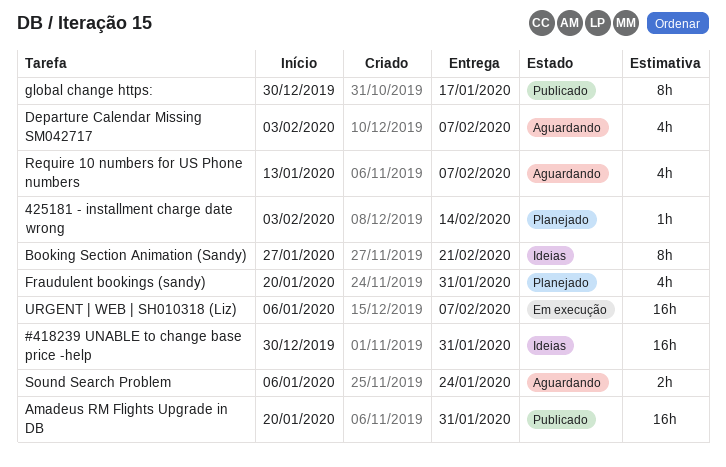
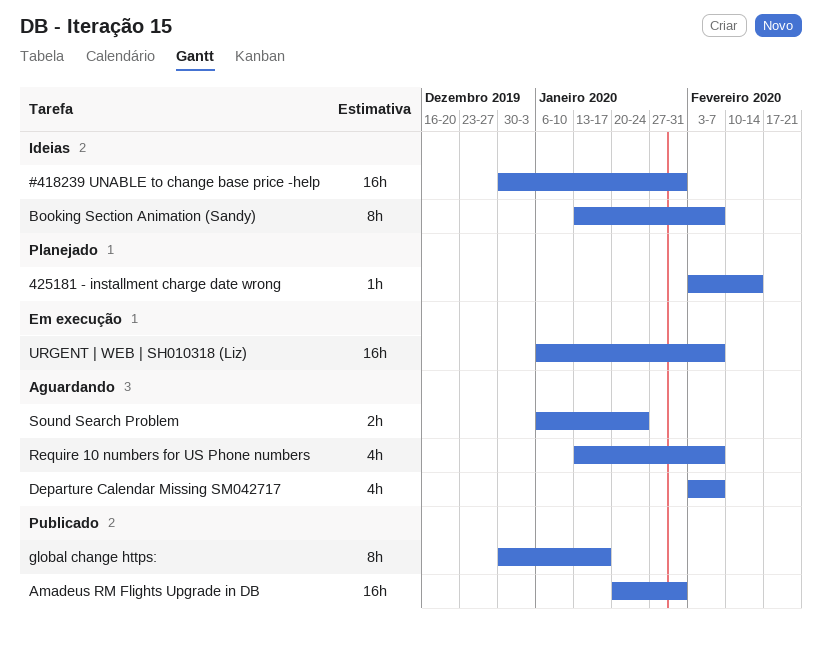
Booking Section Animation (Sandy), start: Jan 27 -> Jan 13
Booking Section Animation (Sandy), due: Feb 21 -> Feb 7
Fraudulent bookings (sandy): present -> none

